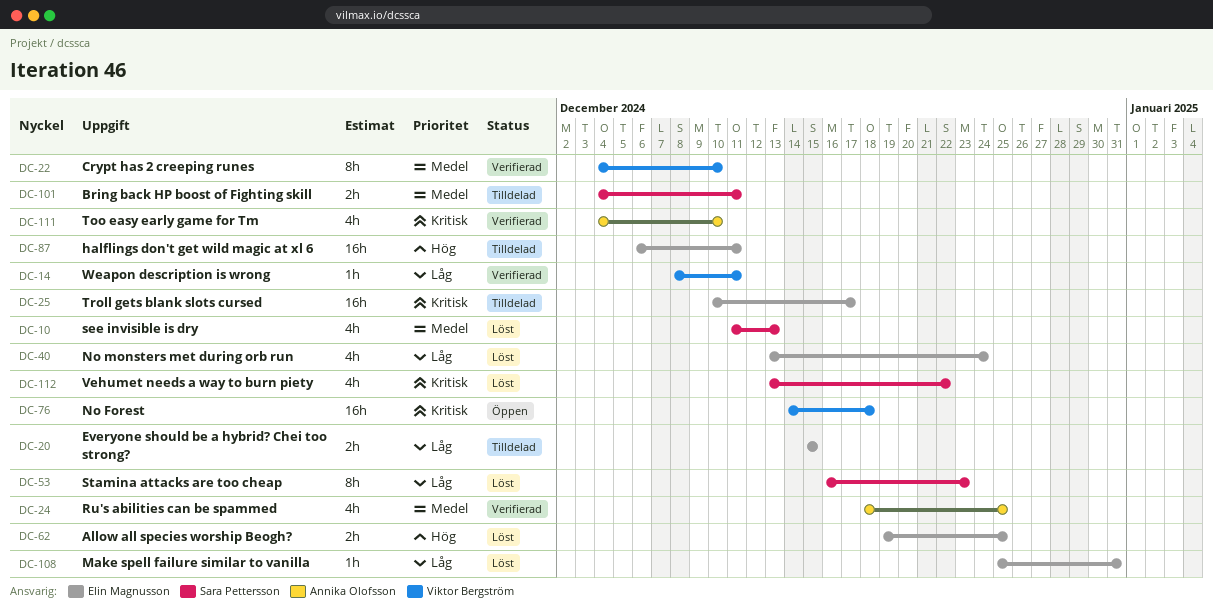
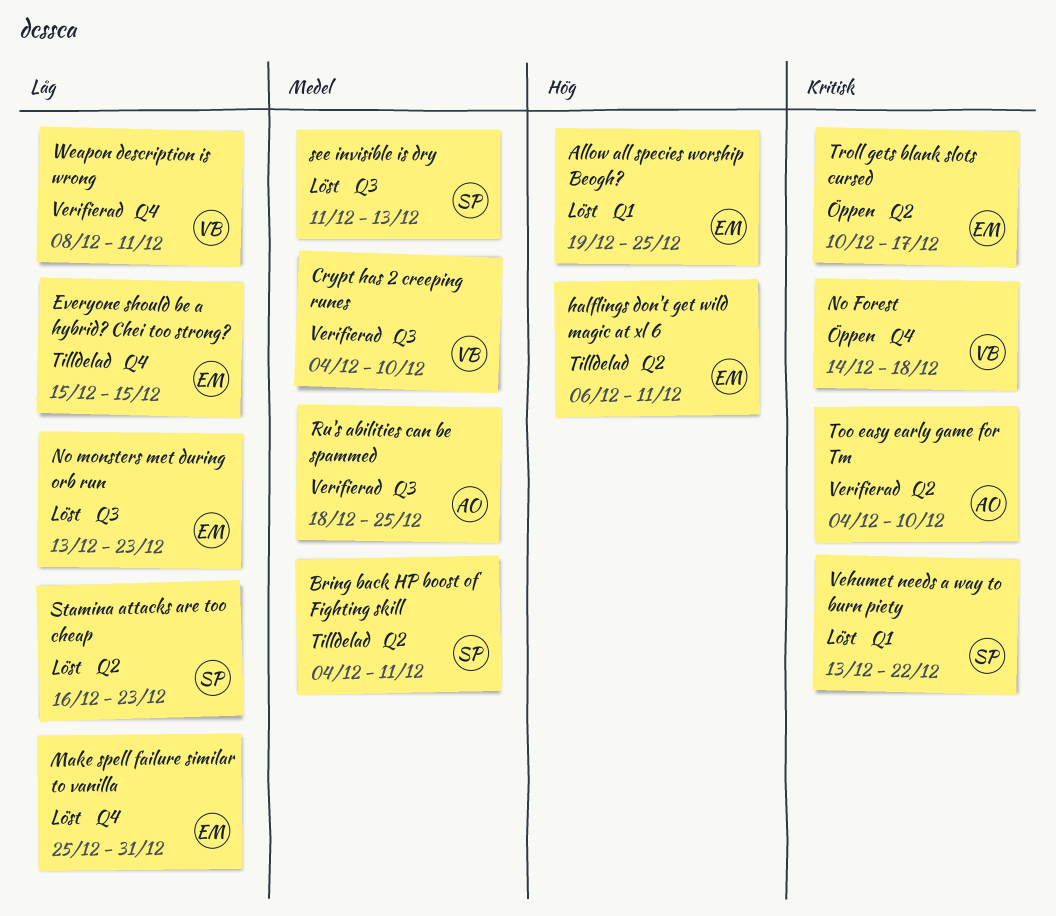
No monsters met during orb run, due: Dec 24 -> Dec 23
Troll gets blank slots cursed, status: Tilldelad -> Öppen

